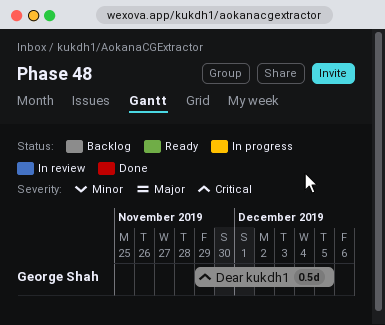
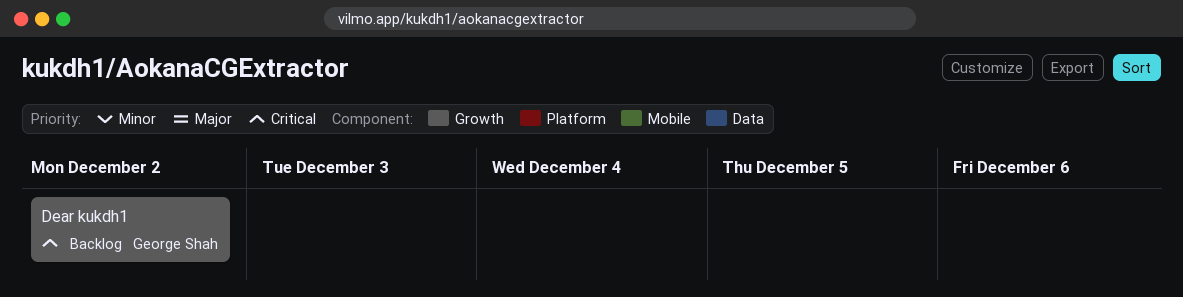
Dear kukdh1, due: Dec 5 -> Dec 2

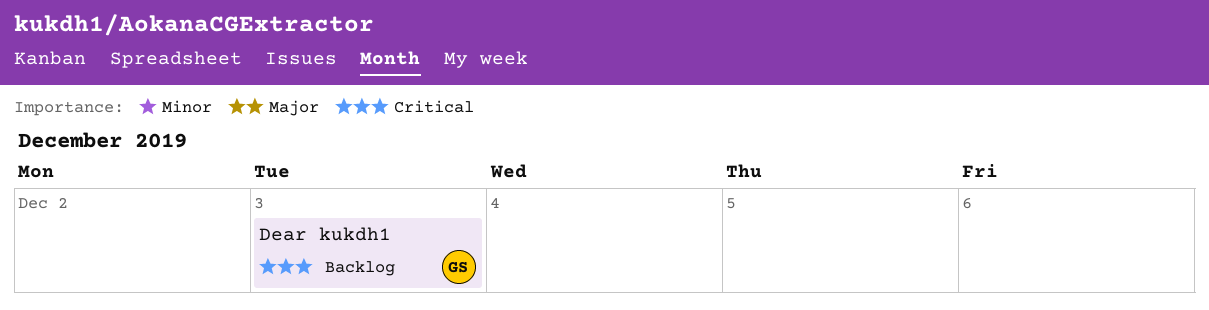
Dear kukdh1, due: Dec 2 -> Dec 3

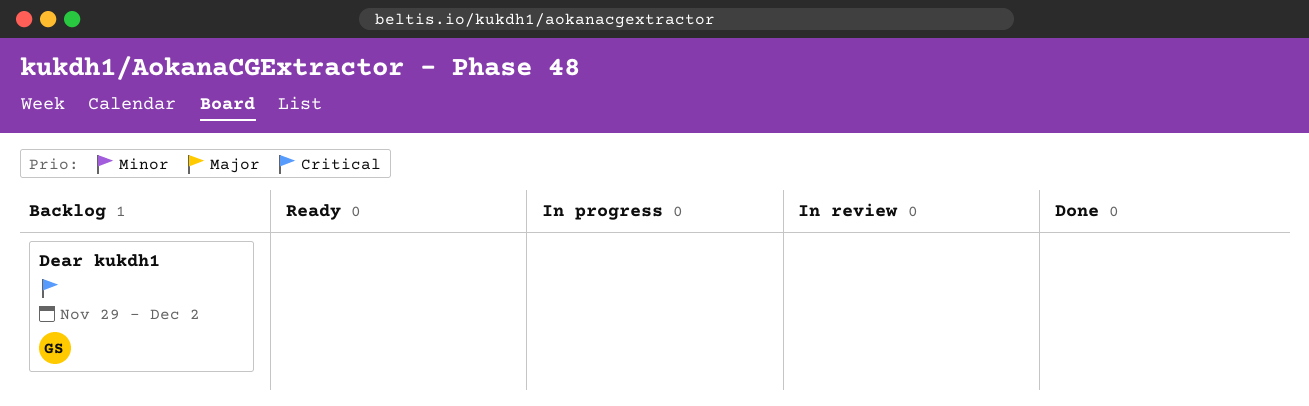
Dear kukdh1, due: Dec 3 -> Dec 2

